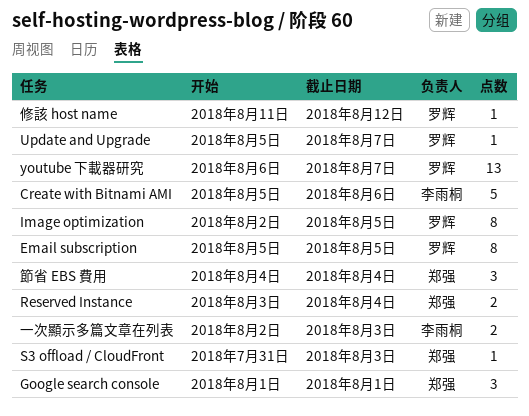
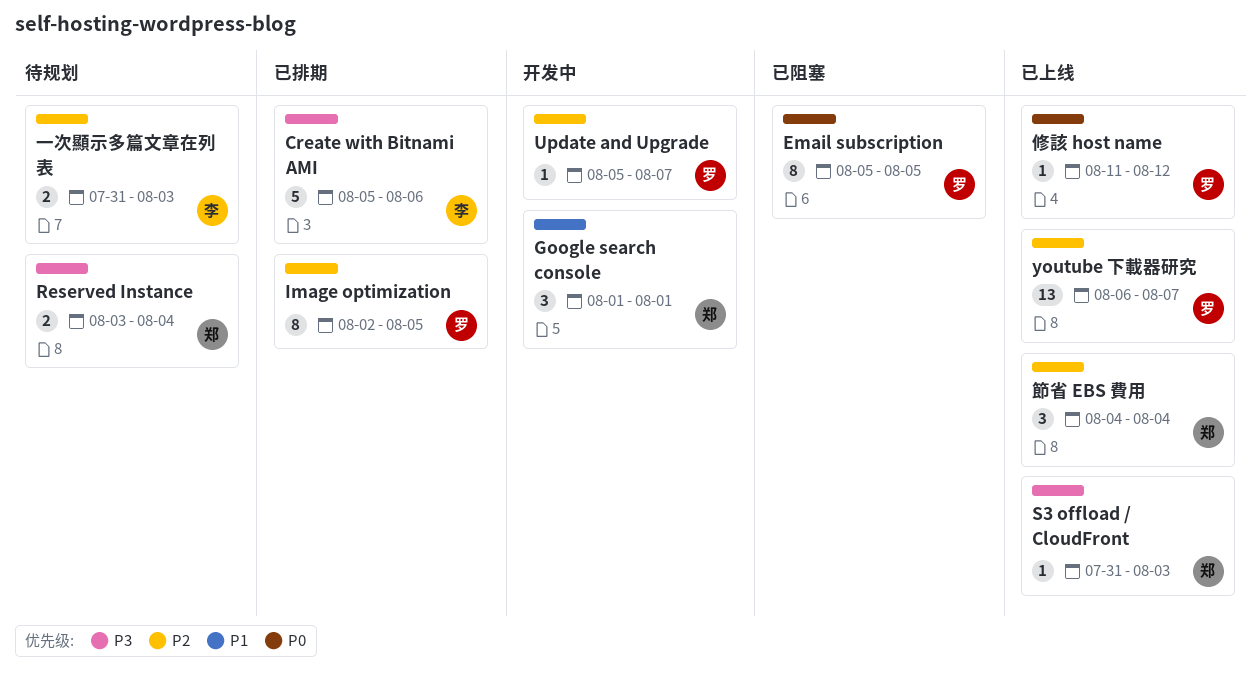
一次顯示多篇文章在列表, start: Aug 2 -> Jul 31

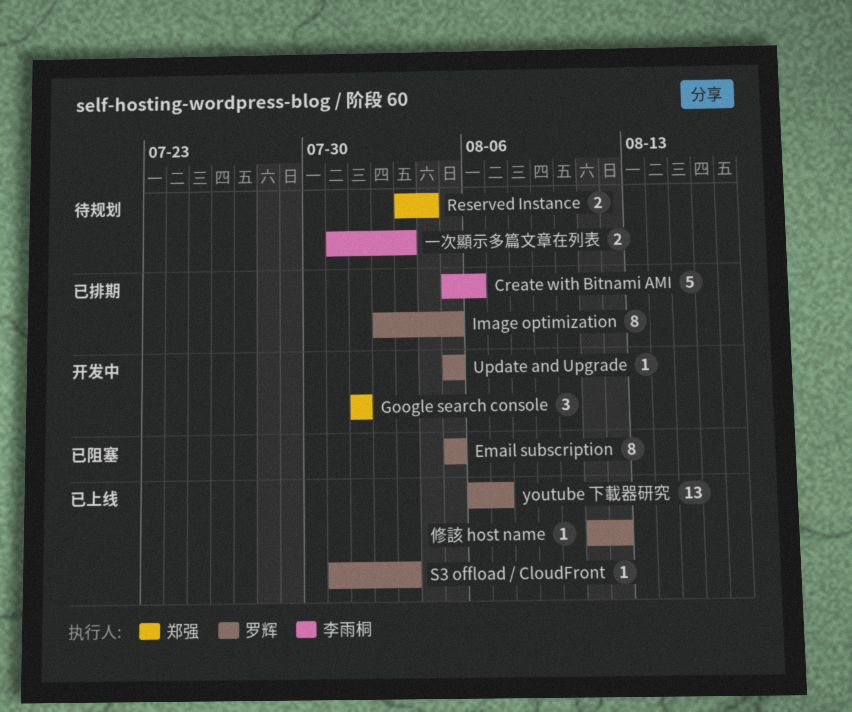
S3 offload / CloudFront, owner: 郑强 -> 罗辉
Update and Upgrade, due: Aug 7 -> Aug 5
節省 EBS 費用: present -> none

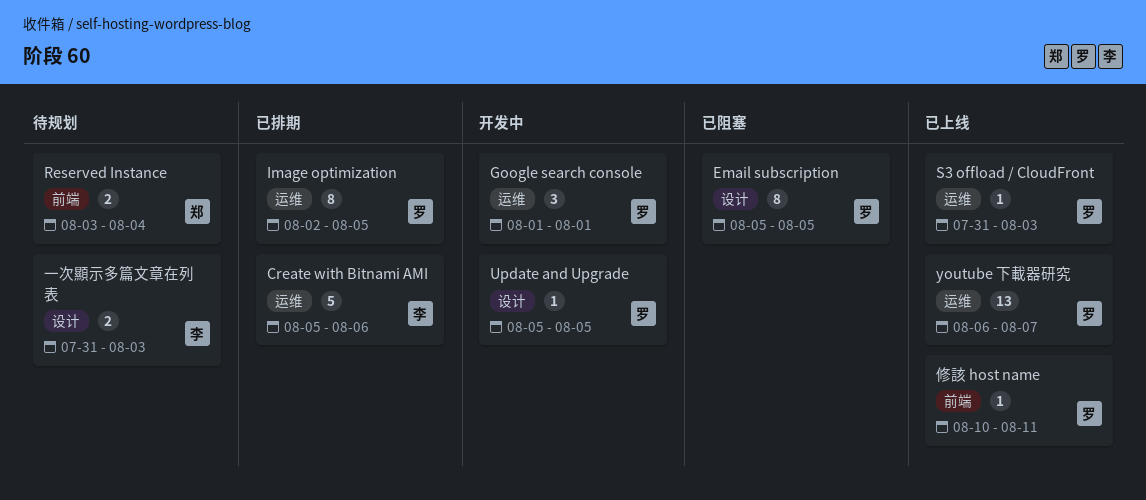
Google search console, owner: 郑强 -> 罗辉
修該 host name, start: Aug 11 -> Aug 10
修該 host name, due: Aug 12 -> Aug 11

